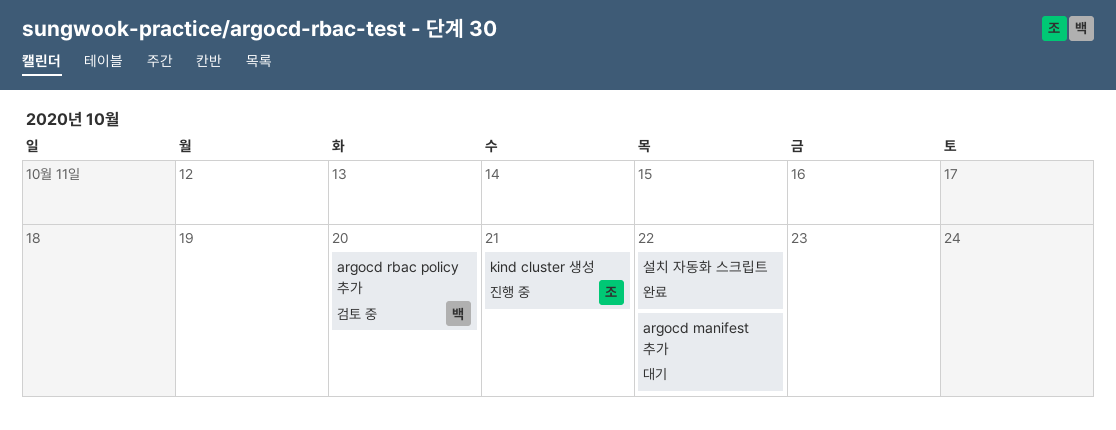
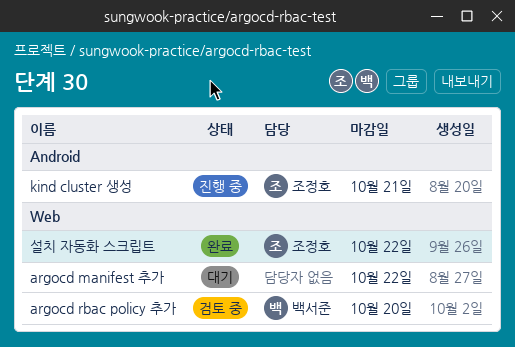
설치 자동화 스크립트, owner: none -> 조정호

